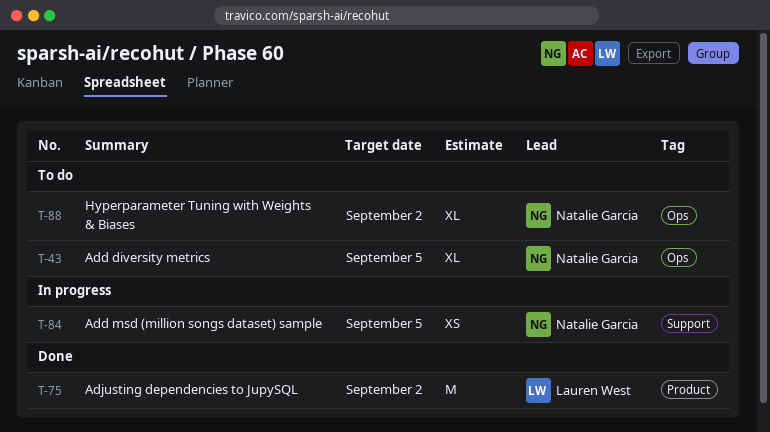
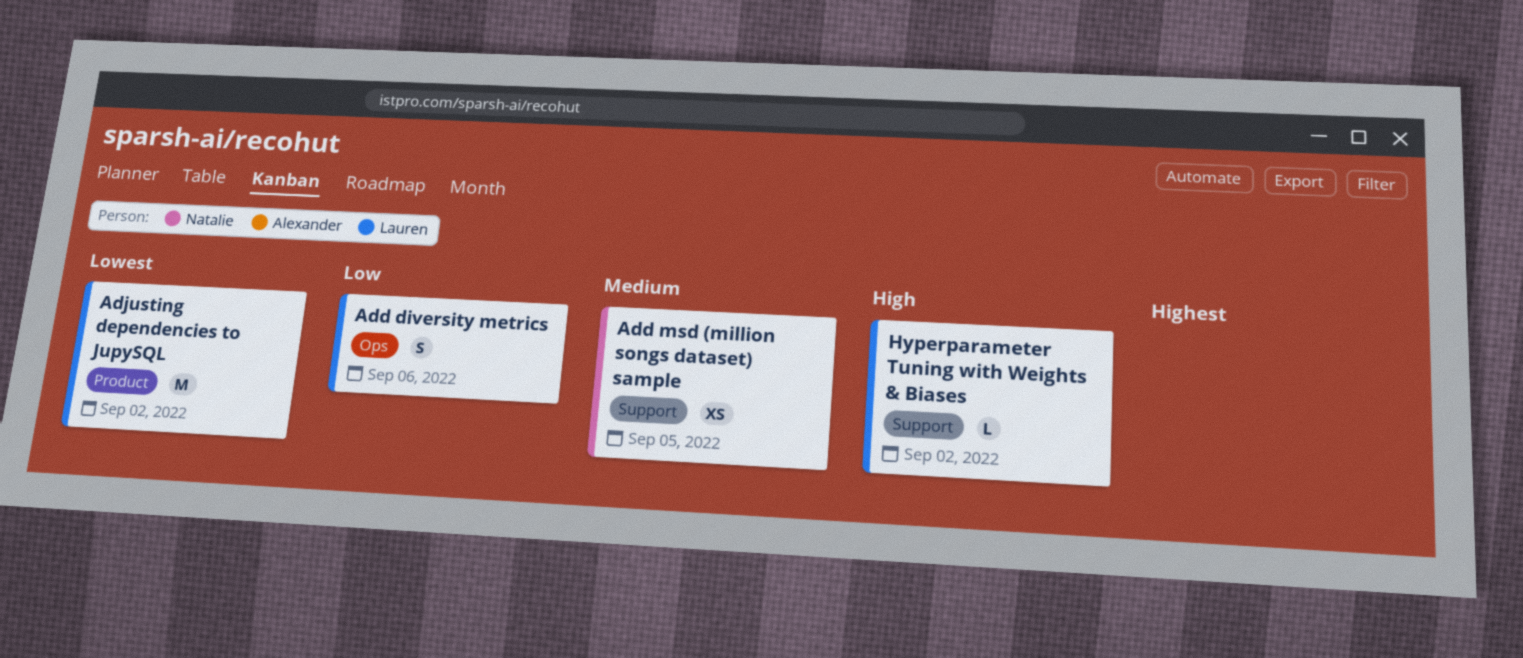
Add diversity metrics, owner: Natalie Garcia -> Lauren West
Add diversity metrics, estimate: XL -> S
Add diversity metrics, due: Sep 5 -> Sep 6
Hyperparameter Tuning with Weights & Biases, owner: Natalie Garcia -> Lauren West
Hyperparameter Tuning with Weights & Biases, label: Ops -> Support
Hyperparameter Tuning with Weights & Biases, estimate: XL -> L

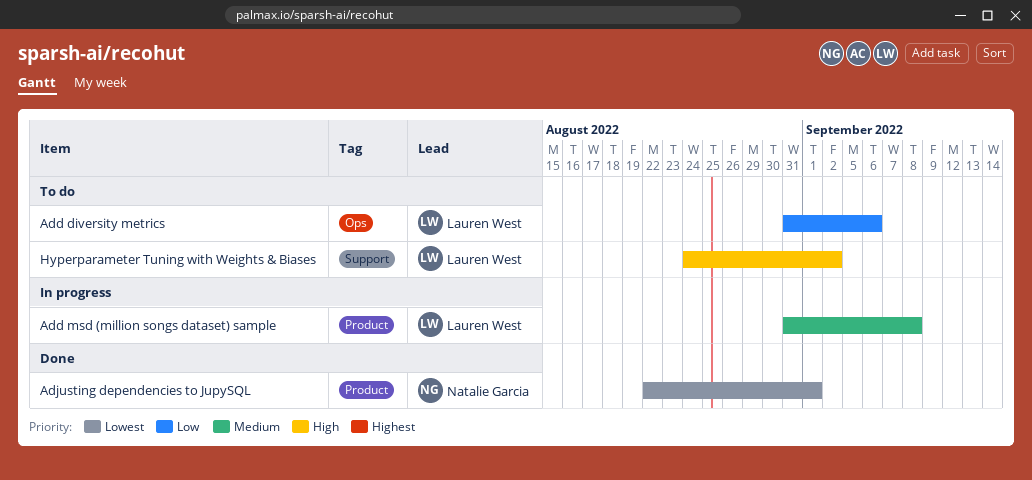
Add msd (million songs dataset) sample, owner: Natalie Garcia -> Lauren West
Add msd (million songs dataset) sample, label: Support -> Product
Add msd (million songs dataset) sample, due: Sep 5 -> Sep 8
Adjusting dependencies to JupySQL, owner: Lauren West -> Natalie Garcia
Adjusting dependencies to JupySQL, due: Sep 2 -> Sep 1

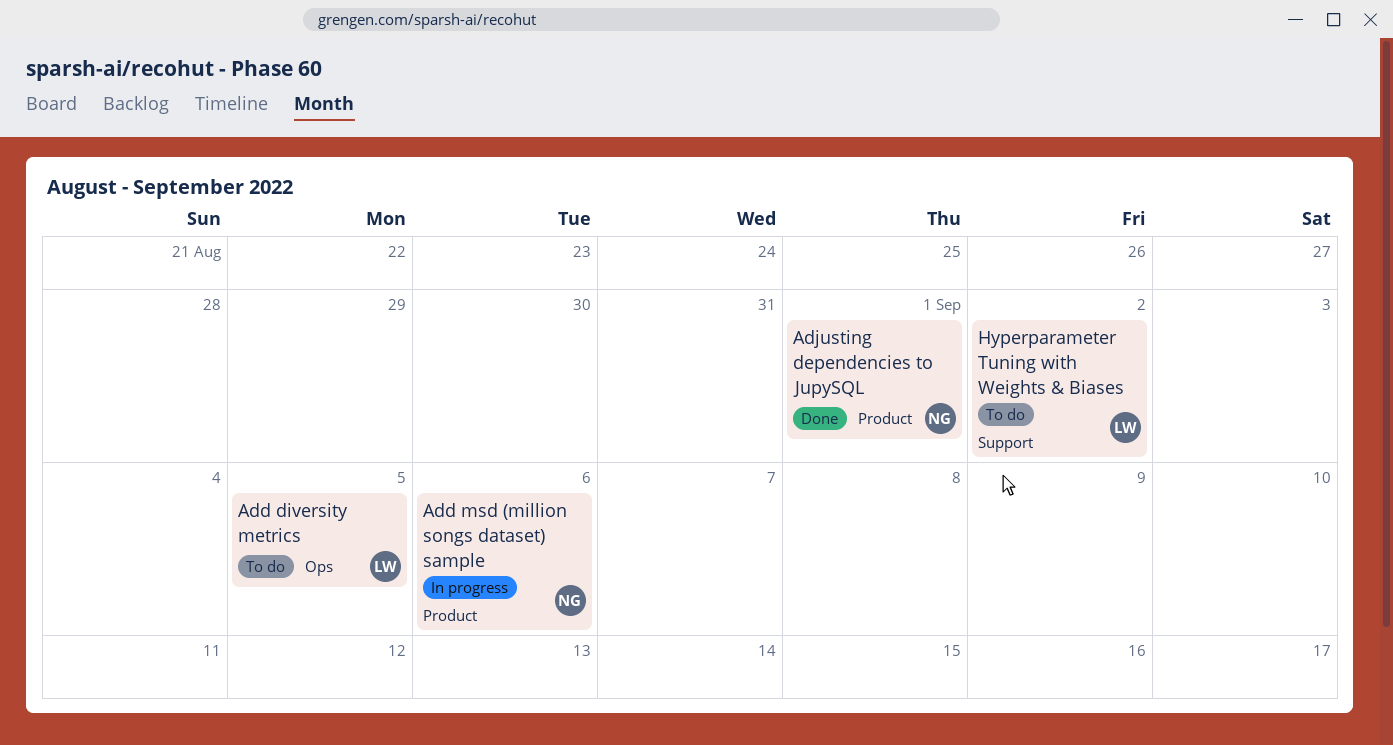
Add diversity metrics, due: Sep 6 -> Sep 5
Add msd (million songs dataset) sample, owner: Lauren West -> Natalie Garcia
Add msd (million songs dataset) sample, due: Sep 8 -> Sep 6

